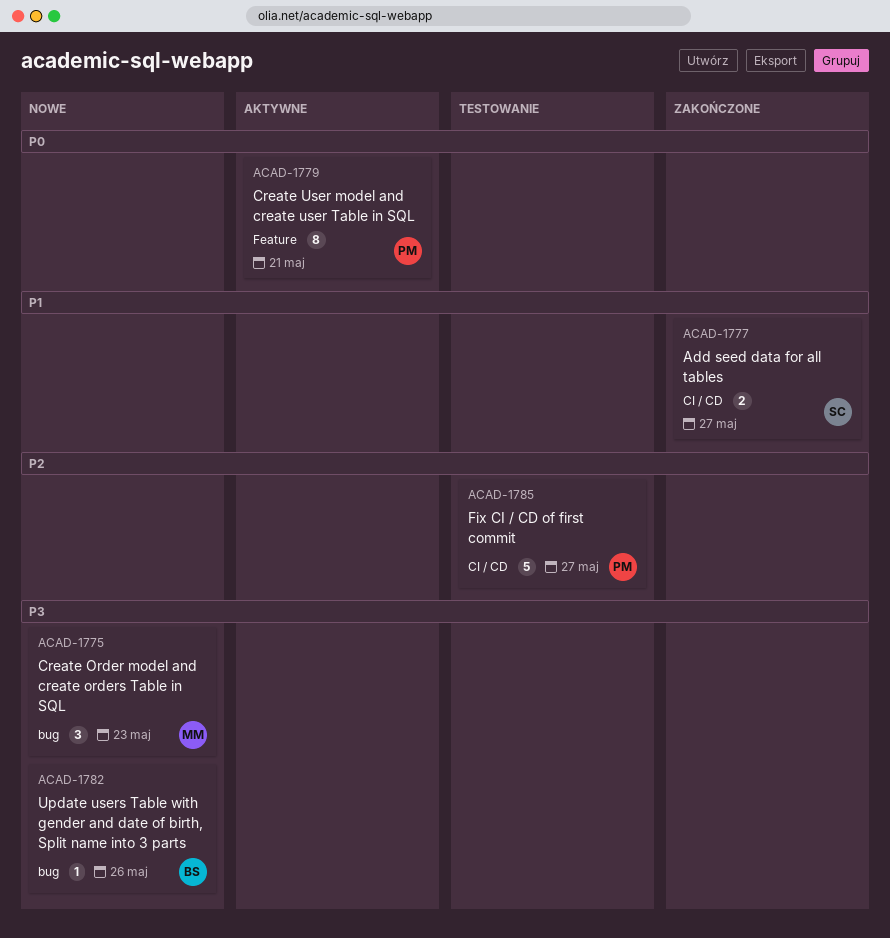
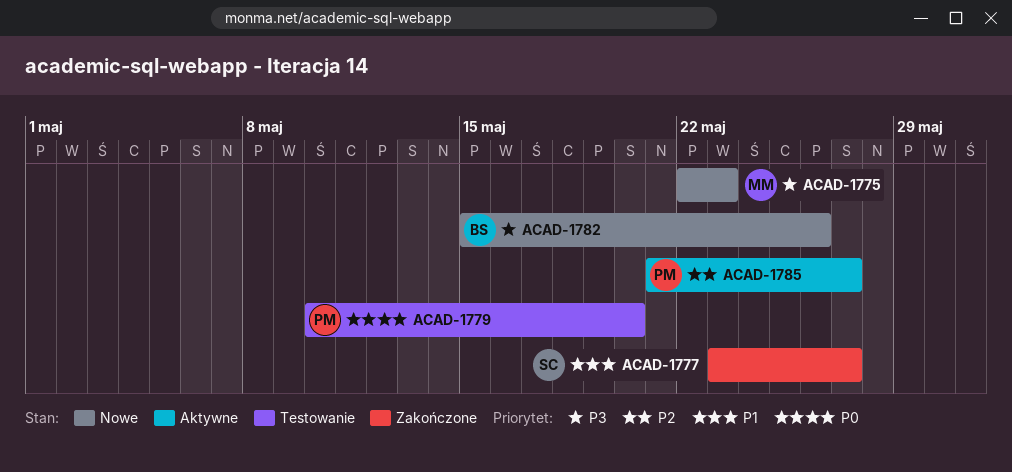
ACAD-1779, status: Aktywne -> Testowanie
ACAD-1779, due: May 21 -> May 20
ACAD-1785, status: Testowanie -> Aktywne

